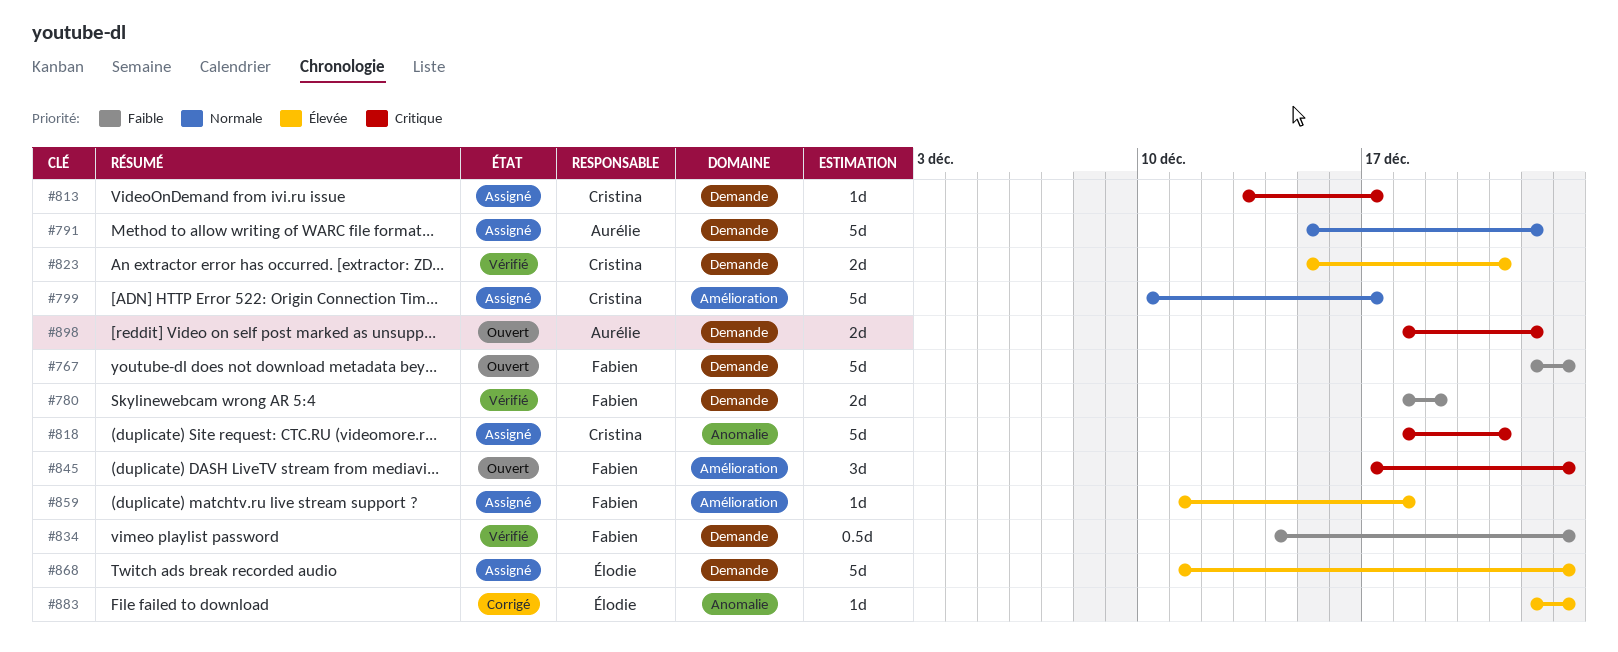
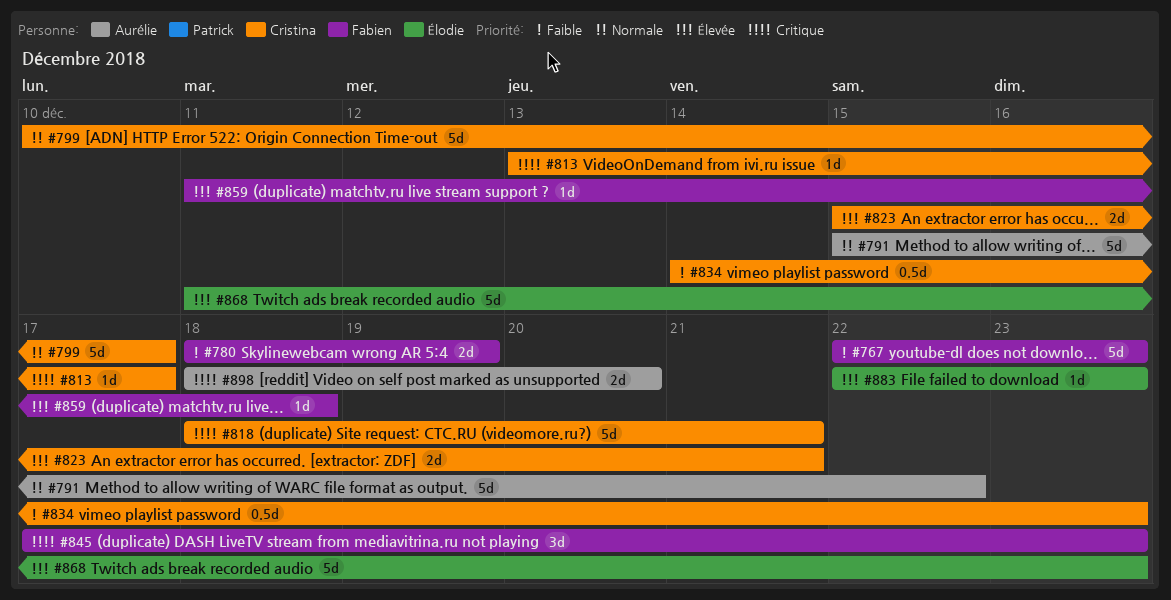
#834, owner: Fabien -> Cristina
#898, due: Dec 22 -> Dec 20

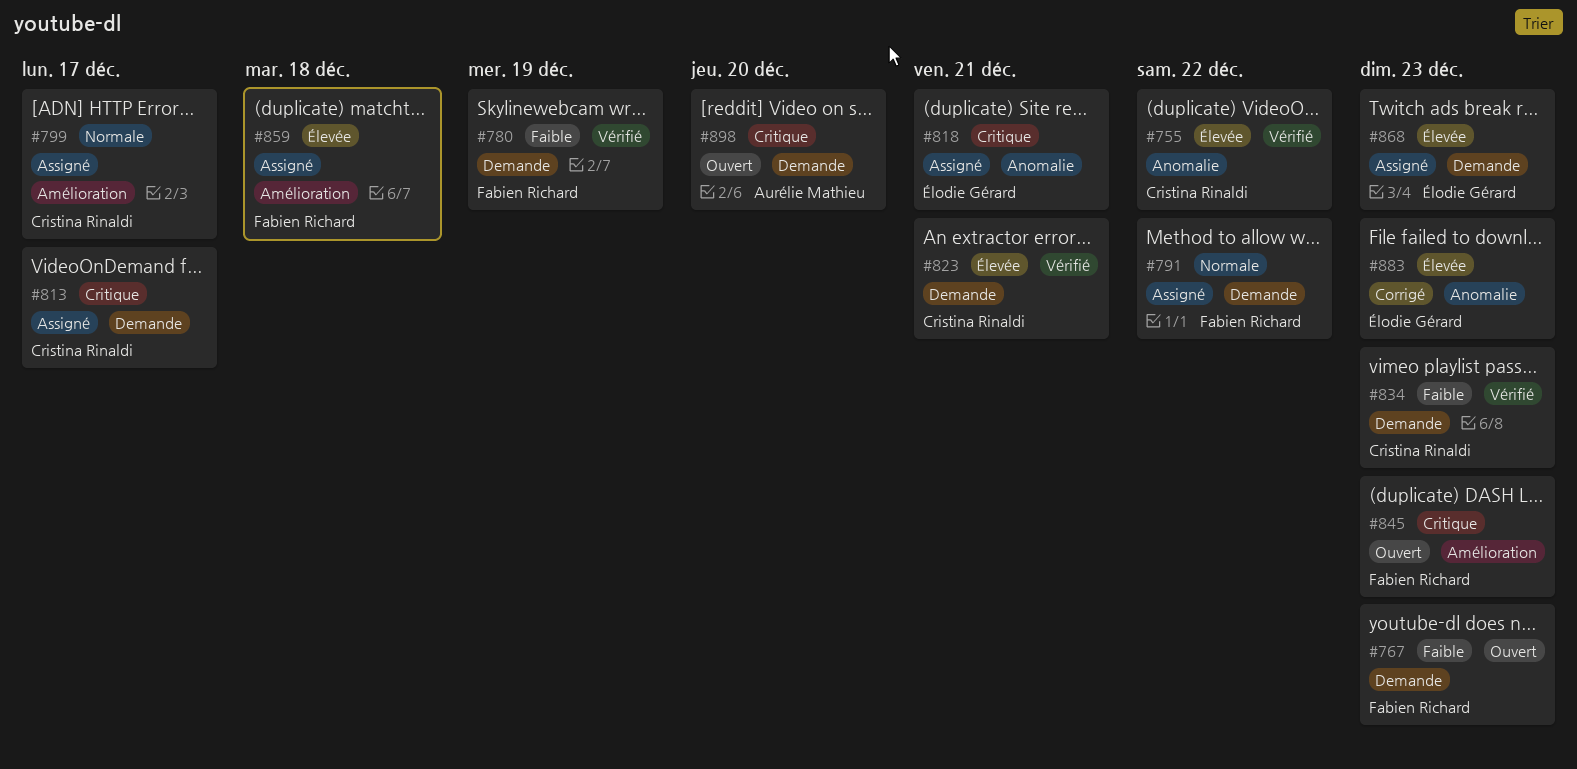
#755: none -> present
#791, owner: Aurélie Mathieu -> Fabien Richard
#818, owner: Cristina Rinaldi -> Élodie Gérard

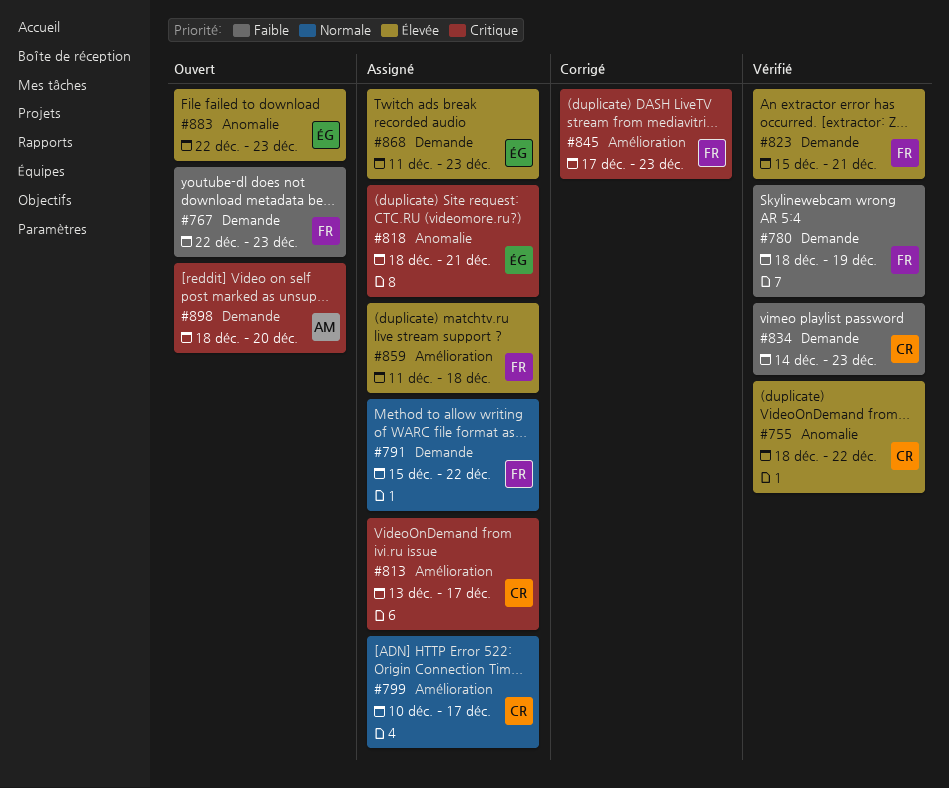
#813, label: Demande -> Amélioration
#823, owner: Cristina Rinaldi -> Fabien Richard
#845, status: Ouvert -> Corrigé
#883, status: Corrigé -> Ouvert

